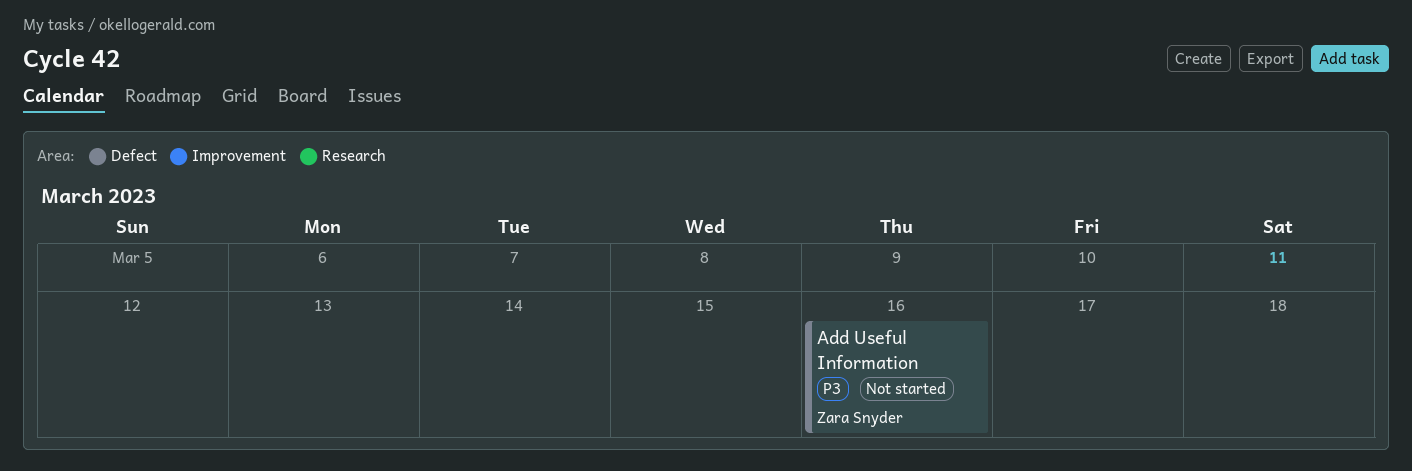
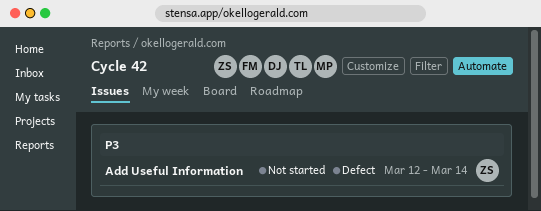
Add Useful Information, due: Mar 16 -> Mar 14

